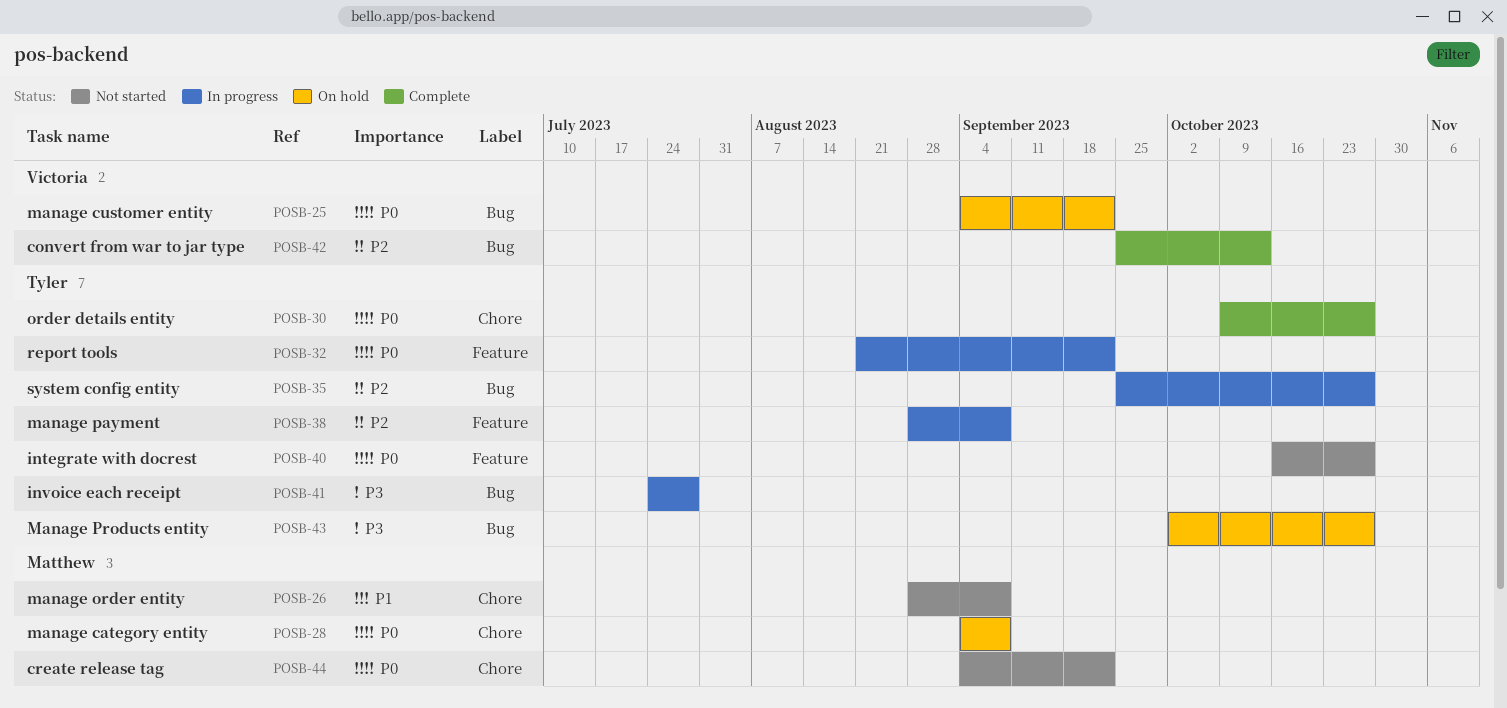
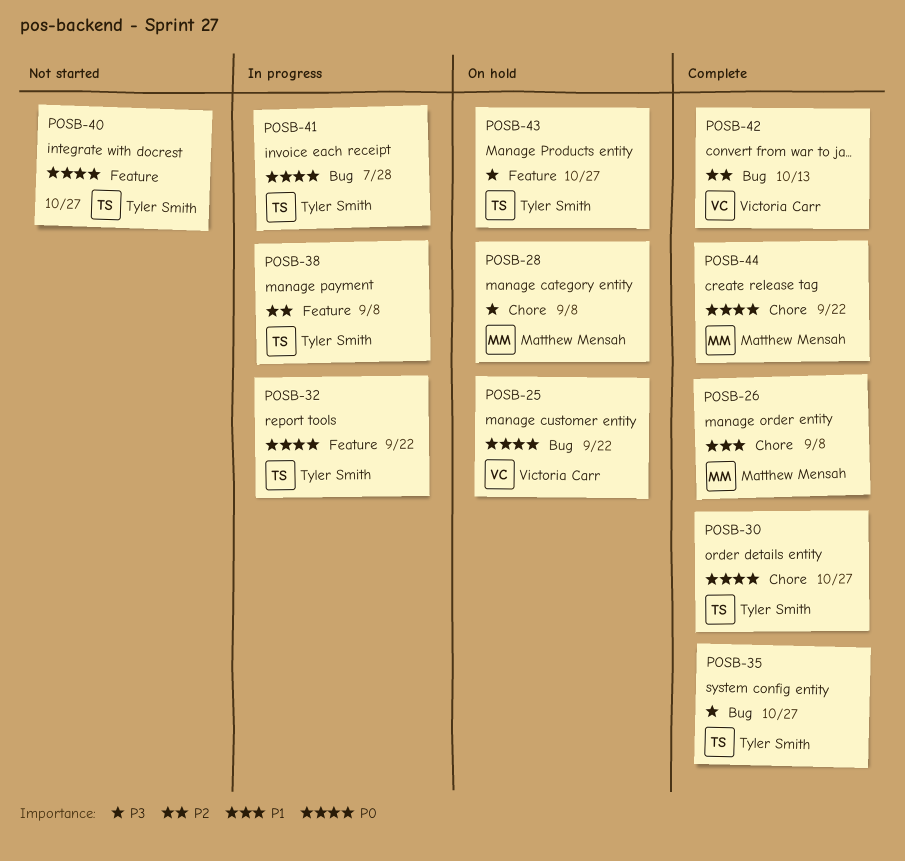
POSB-26, status: Not started -> Complete
POSB-28, priority: P0 -> P3
POSB-35, status: In progress -> Complete
POSB-35, priority: P2 -> P3
POSB-41, priority: P3 -> P0
POSB-43, label: Bug -> Feature
POSB-44, status: Not started -> Complete

